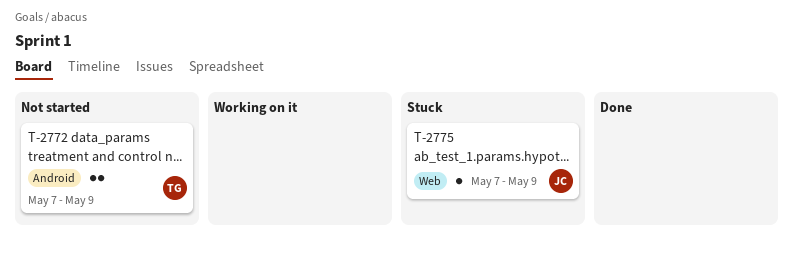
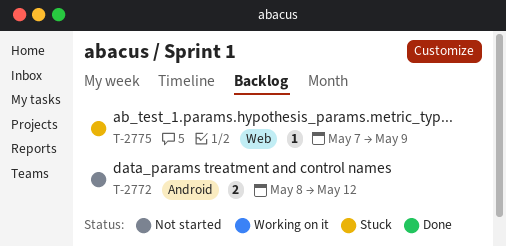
T-2772, start: May 7 -> May 8
T-2772, due: May 9 -> May 12

